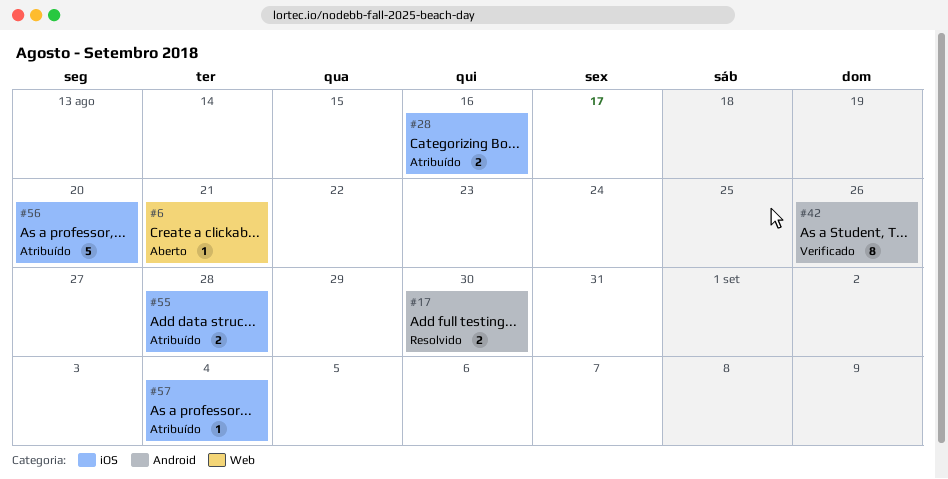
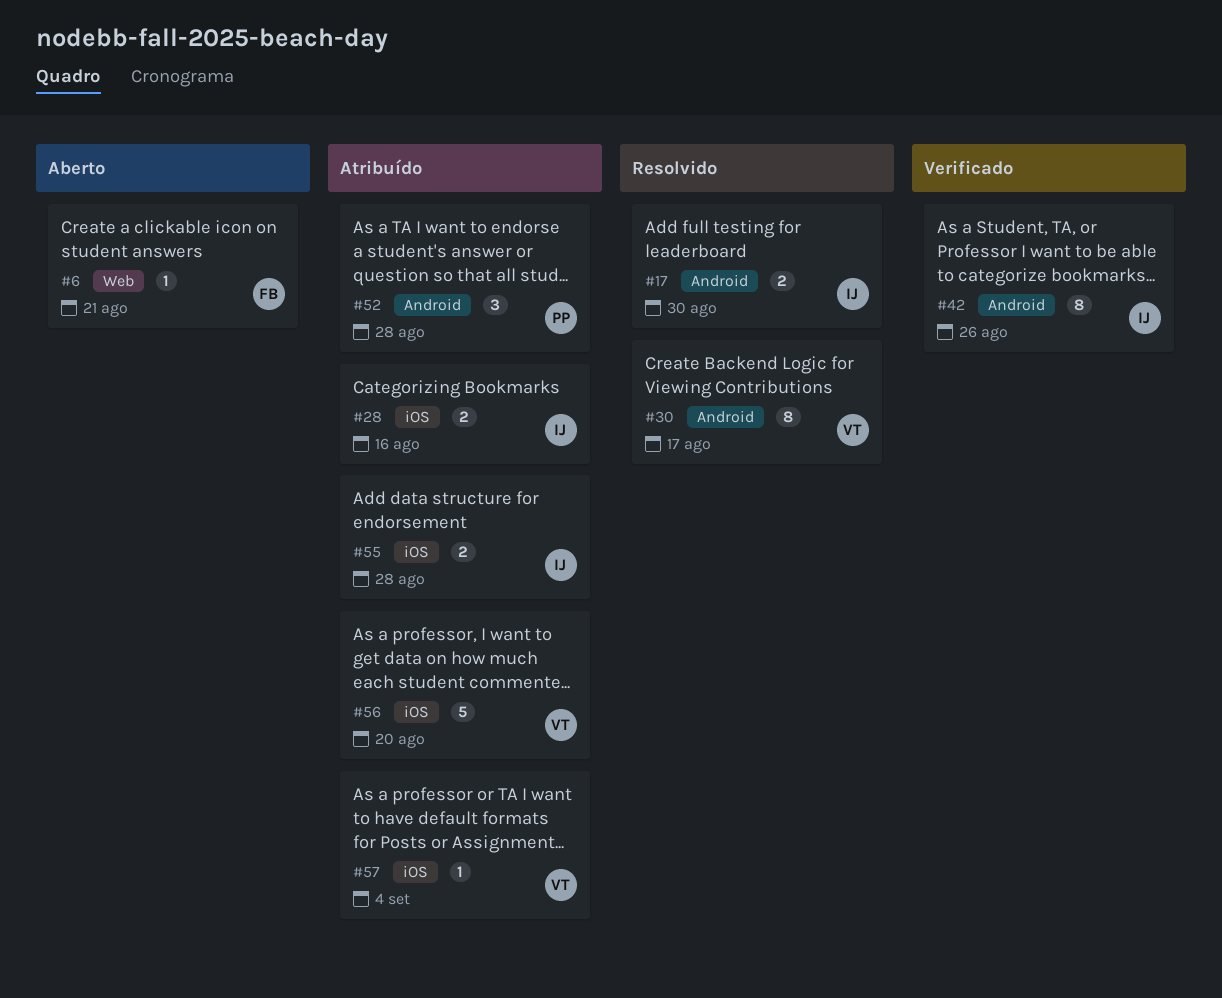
#30: none -> present
#52: none -> present

